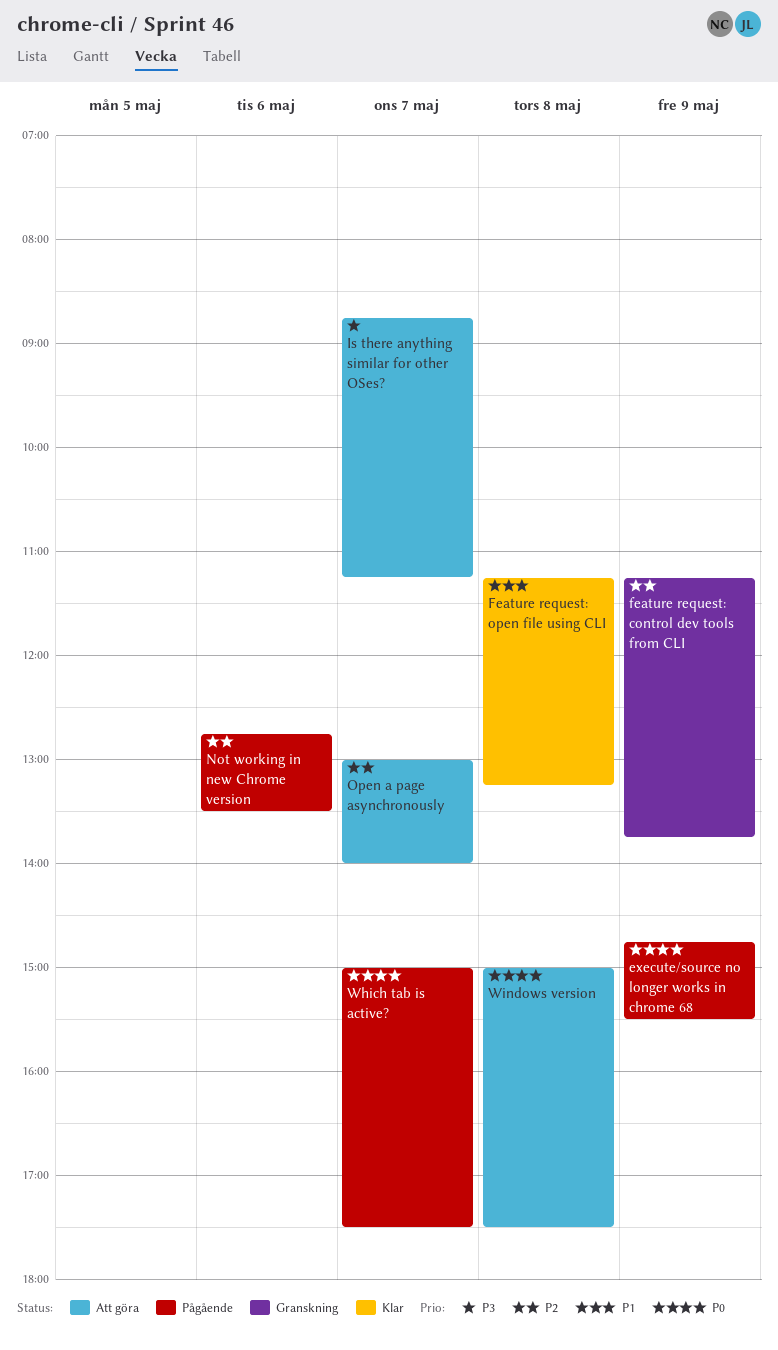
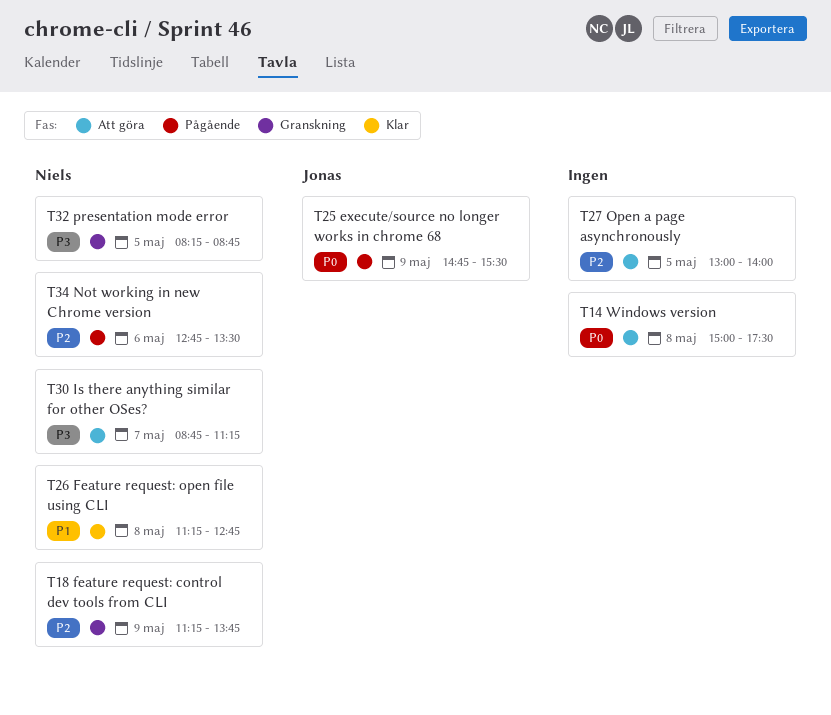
Feature request: open file using CLI, ends: 13:15 -> 12:45
Open a page asynchronously, day: May 7 -> May 5
presentation mode error: none -> present
Which tab is active?: present -> none

